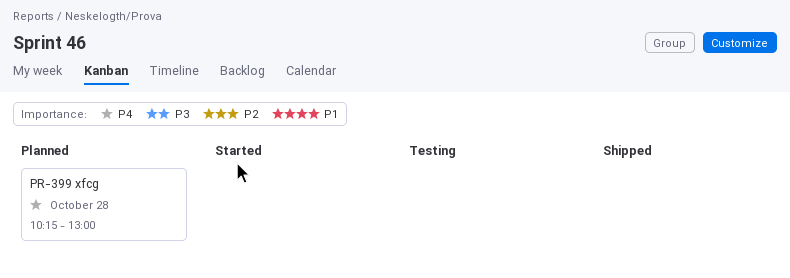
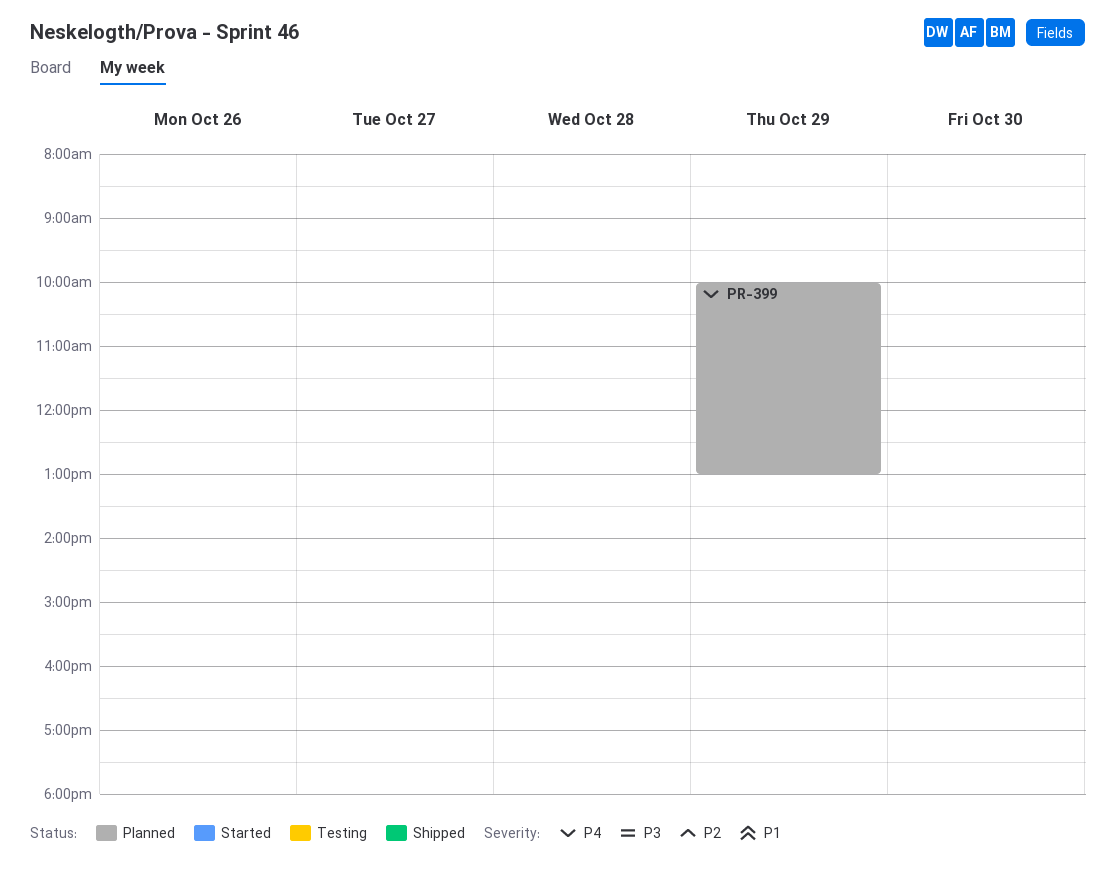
PR-399, day: Oct 28 -> Oct 29
PR-399, begins: 10:15 -> 10:00

